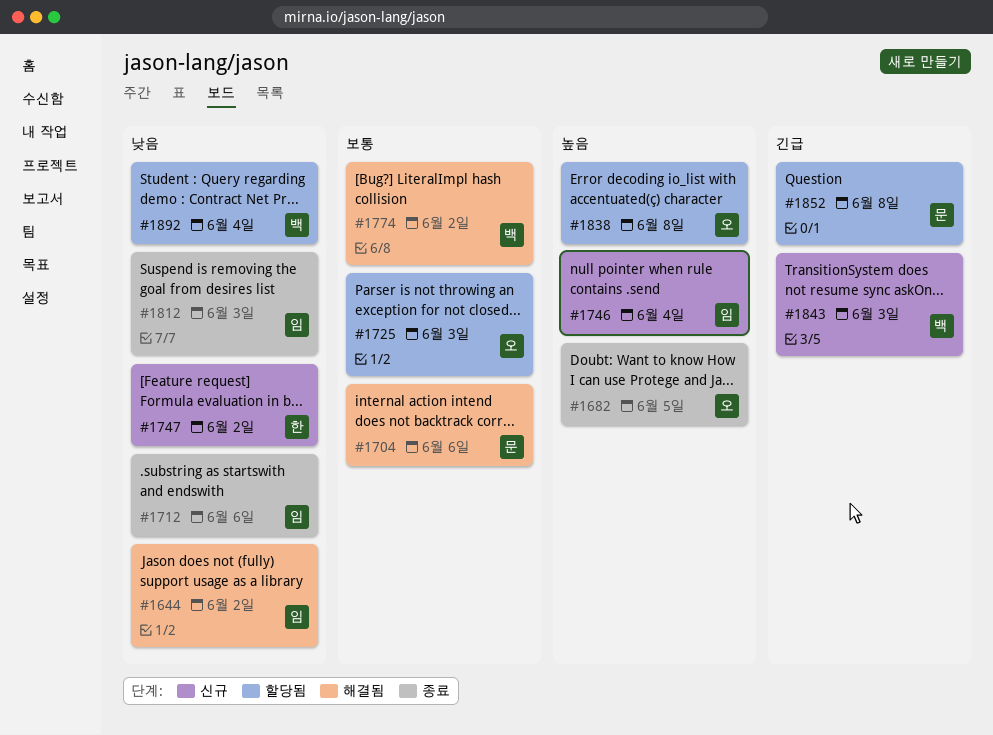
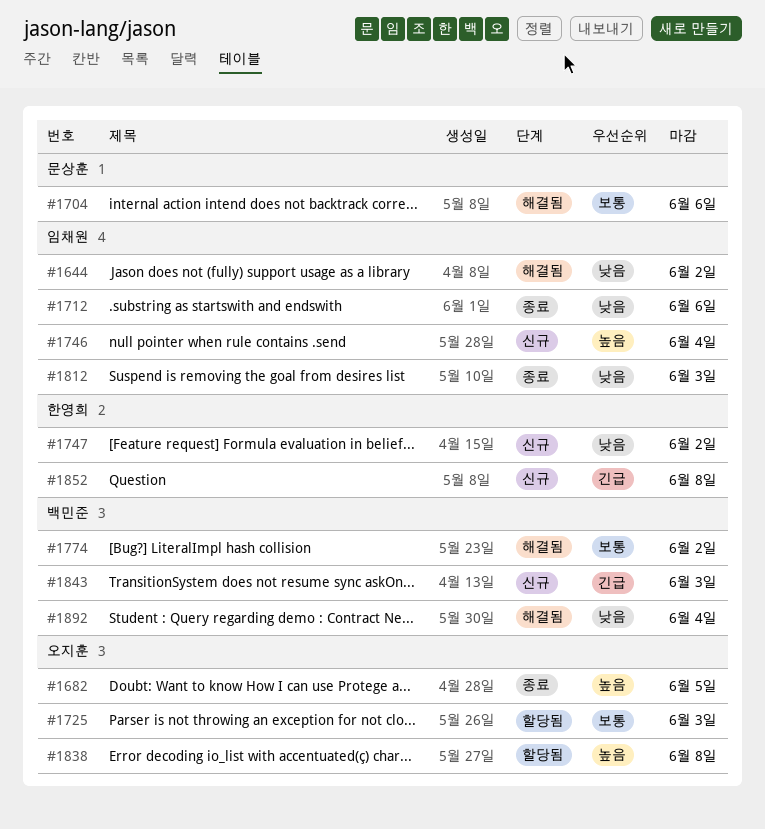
#1852, status: 할당됨 -> 신규
#1852, owner: 문상훈 -> 한영희
#1892, status: 할당됨 -> 해결됨

